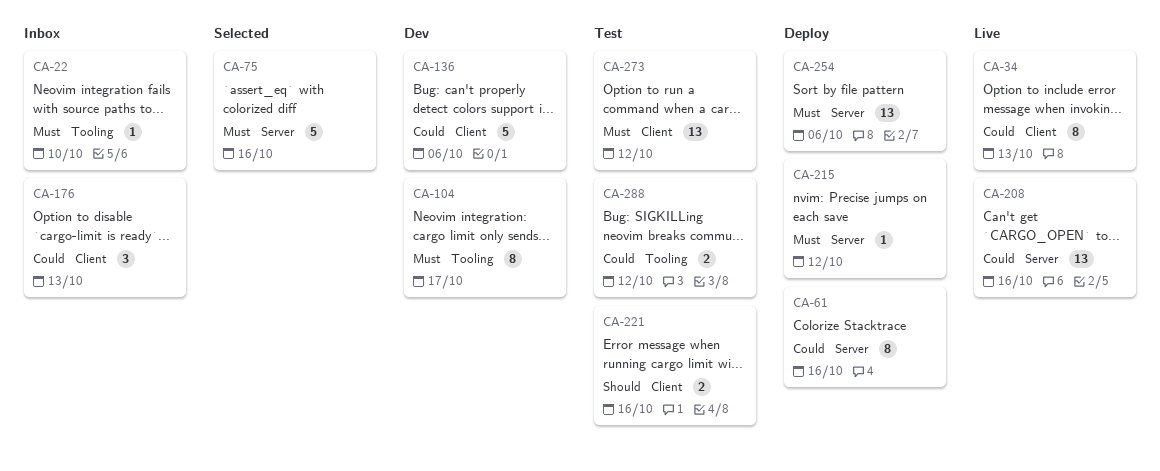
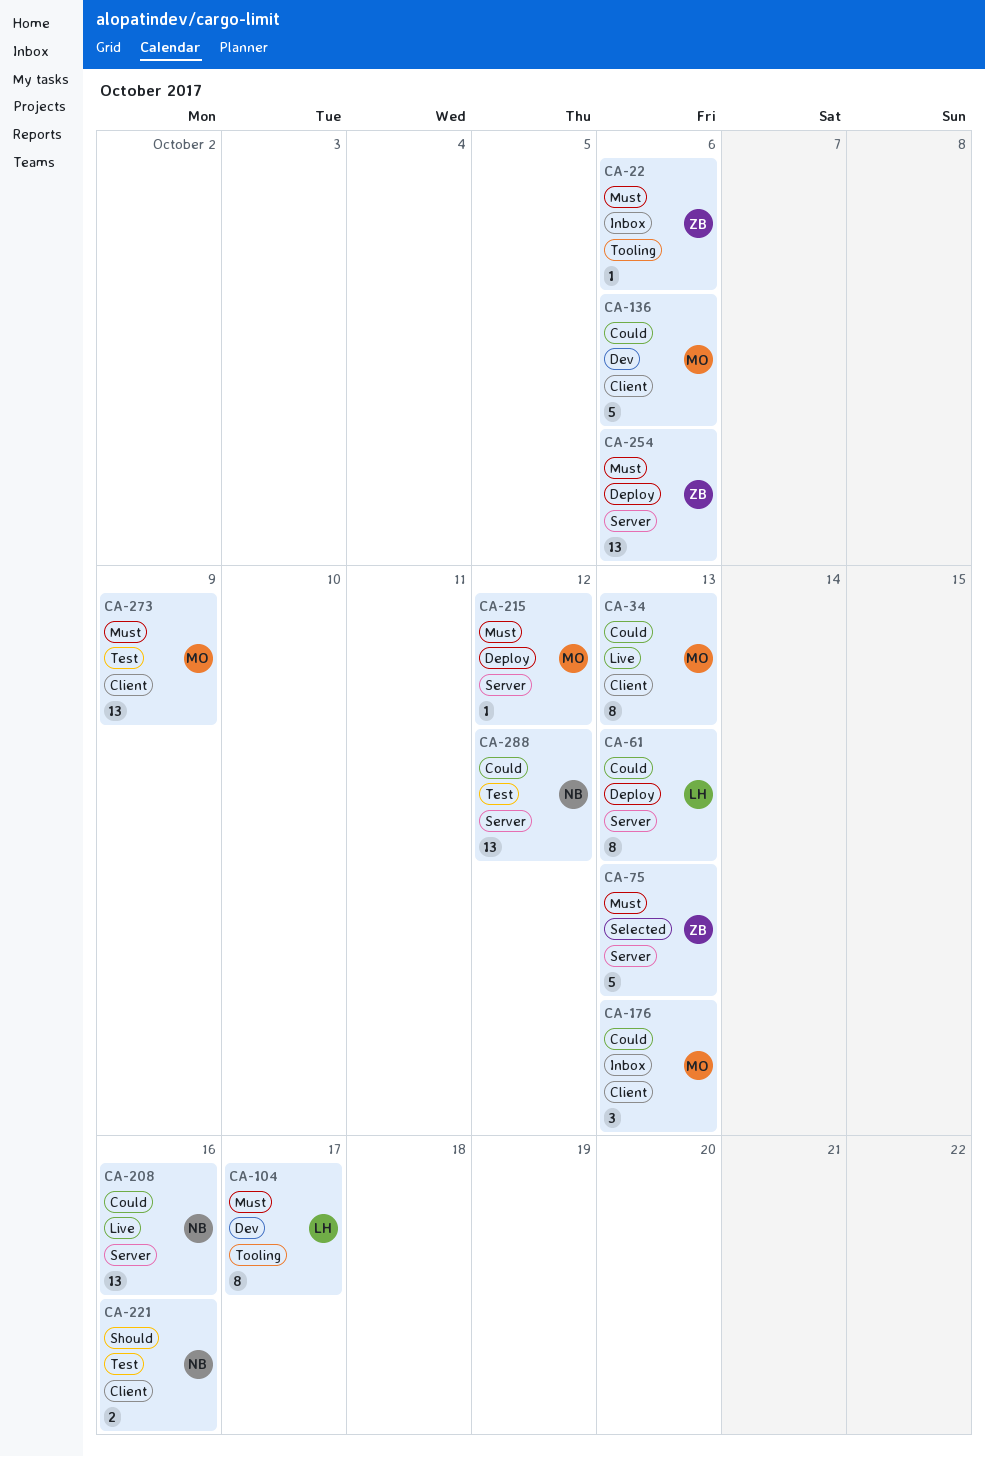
CA-22, due: Oct 10 -> Oct 6
CA-61, due: Oct 16 -> Oct 13
CA-75, due: Oct 16 -> Oct 13
CA-273, due: Oct 12 -> Oct 9
CA-288, label: Tooling -> Server
CA-288, estimate: 2 -> 13

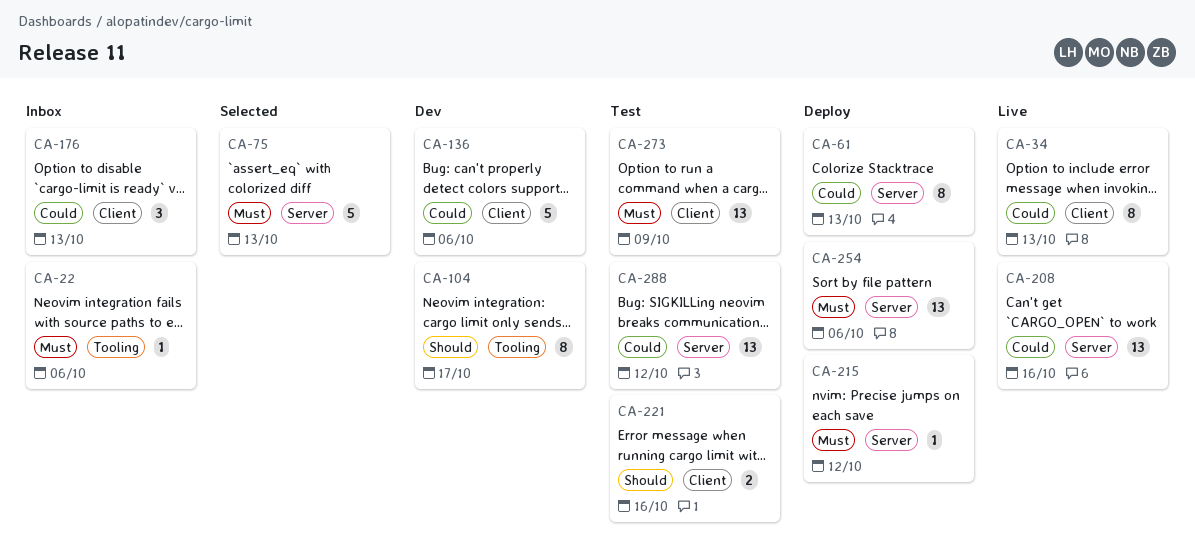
CA-104, priority: Must -> Should

